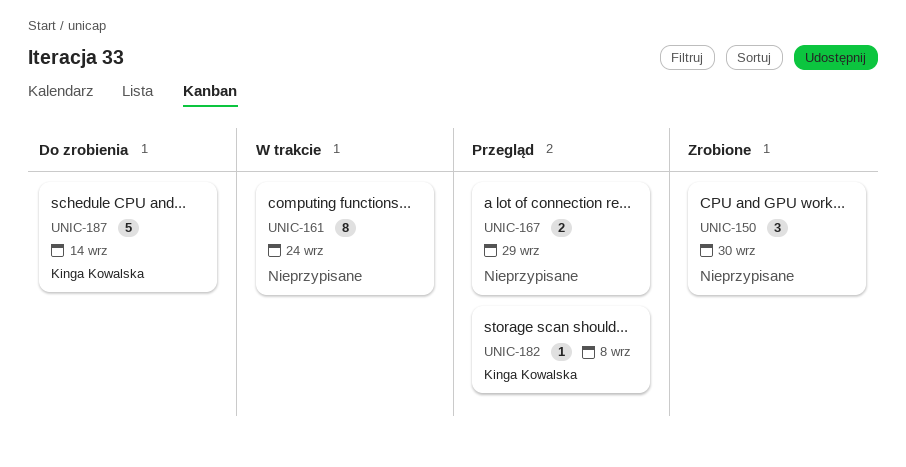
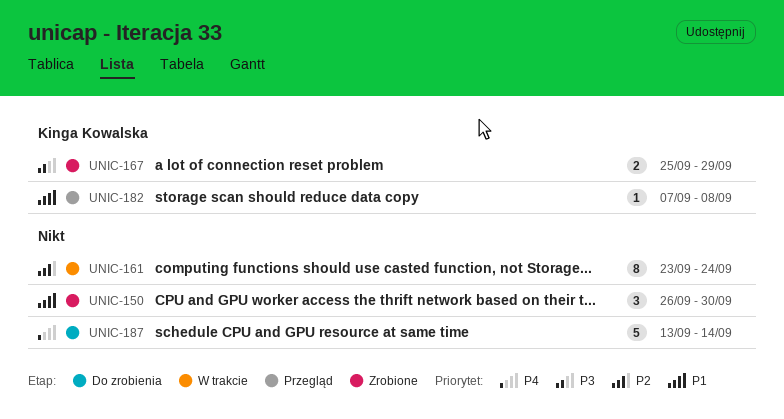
UNIC-167, status: Przegląd -> Zrobione
UNIC-167, owner: none -> Kinga Kowalska
UNIC-187, owner: Kinga Kowalska -> none

